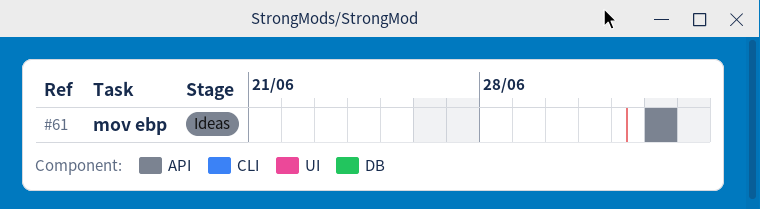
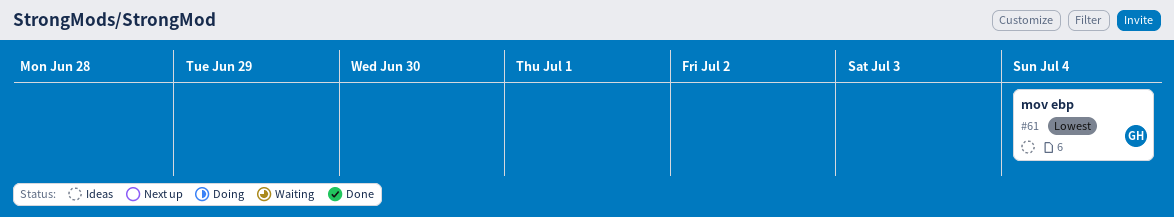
#61, due: Jul 3 -> Jul 4

